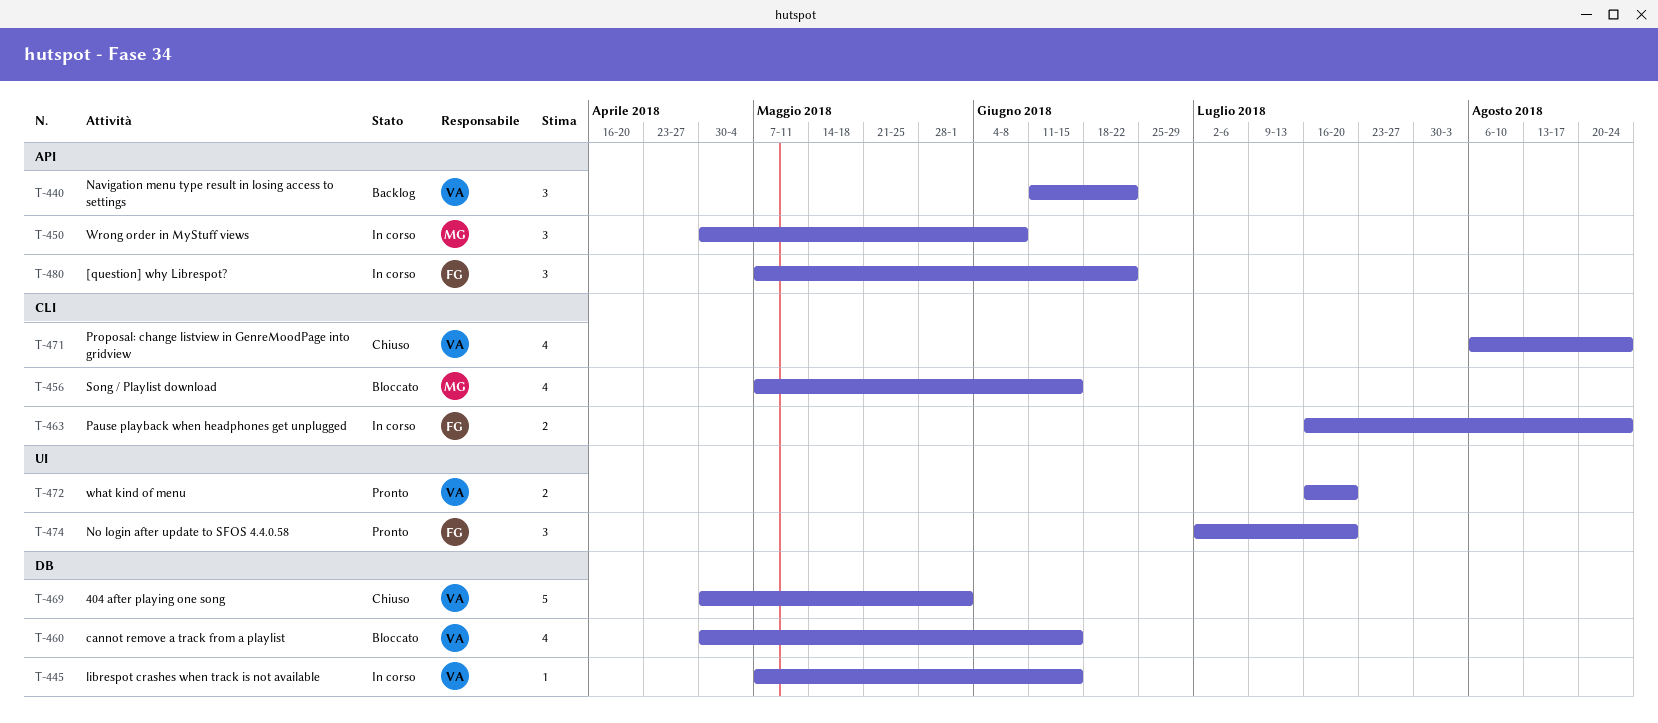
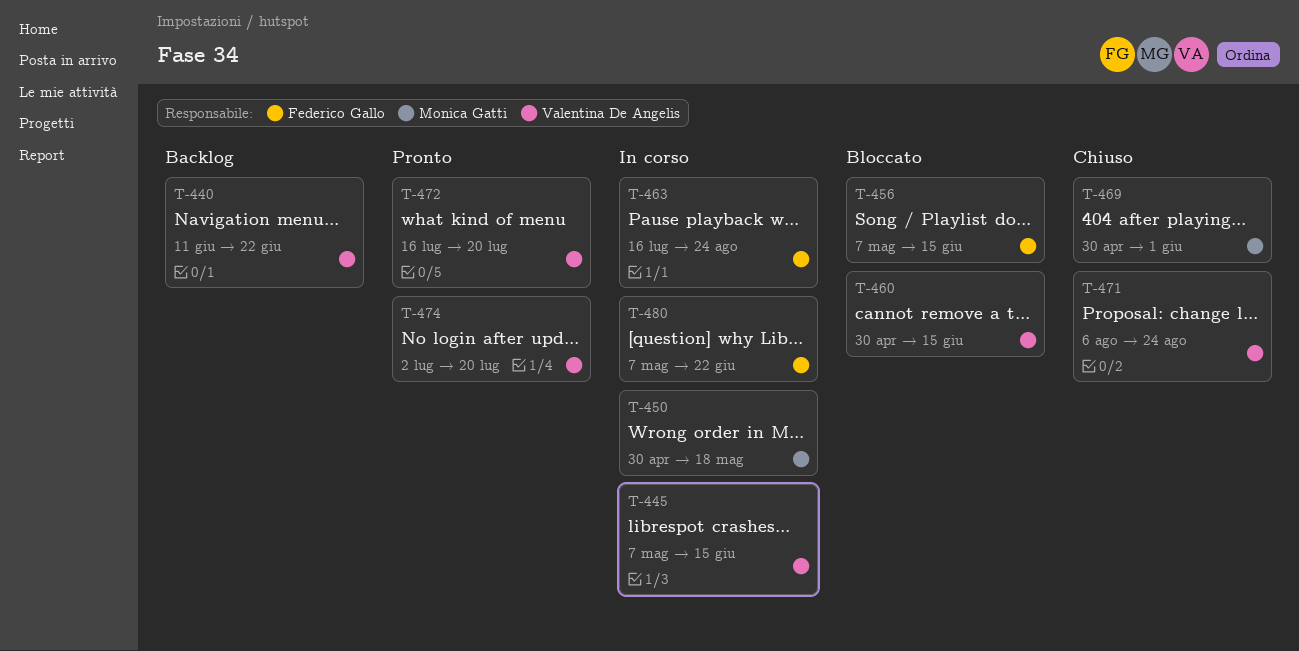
T-450, due: Jun 8 -> May 18
T-456, owner: Monica Gatti -> Federico Gallo
T-469, owner: Valentina De Angelis -> Monica Gatti
T-474, owner: Federico Gallo -> Valentina De Angelis

